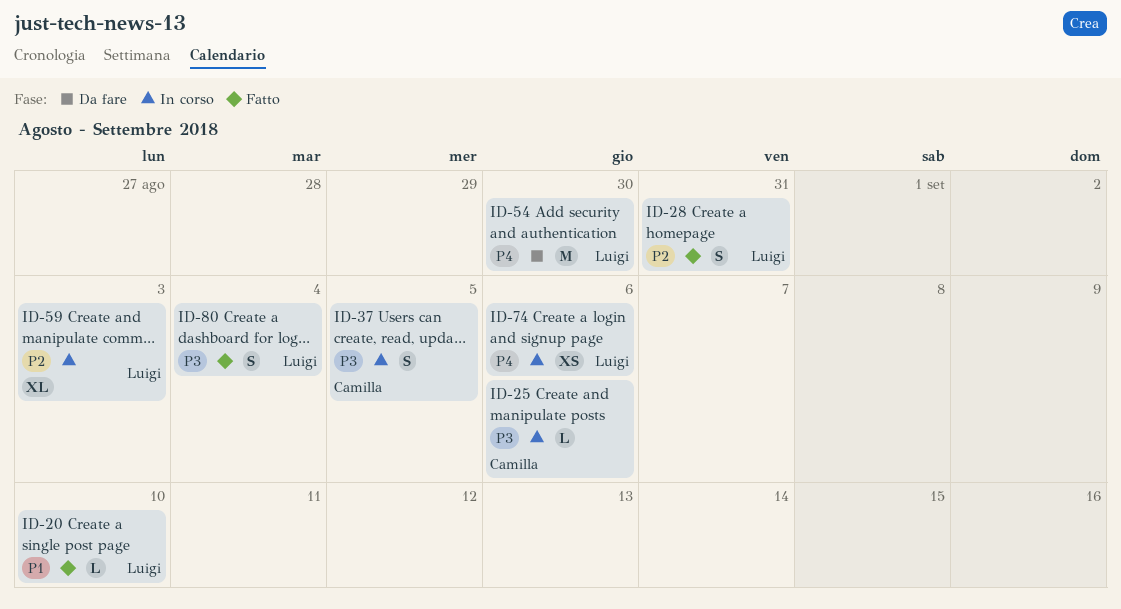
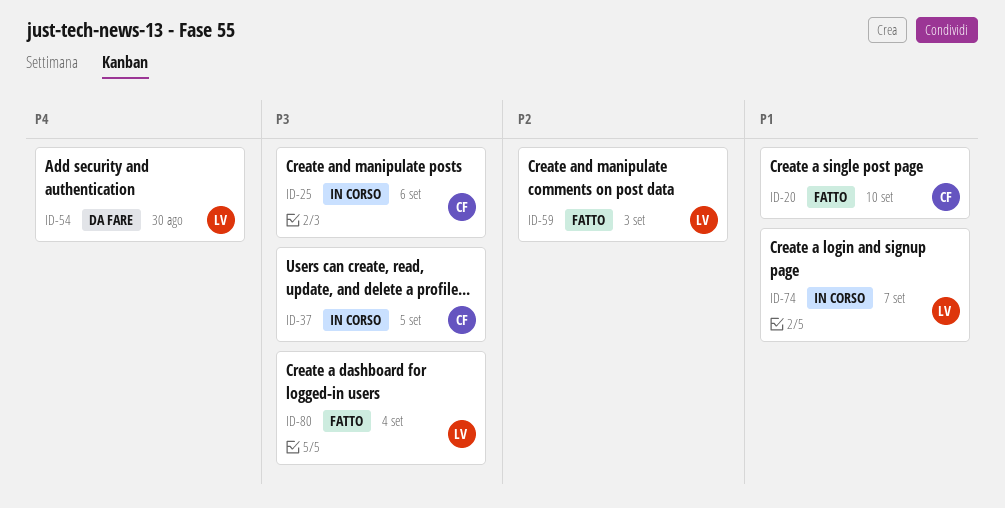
ID-20, owner: Luigi -> Camilla
ID-28: present -> none
ID-59, status: In corso -> Fatto
ID-74, priority: P4 -> P1
ID-74, due: Sep 6 -> Sep 7

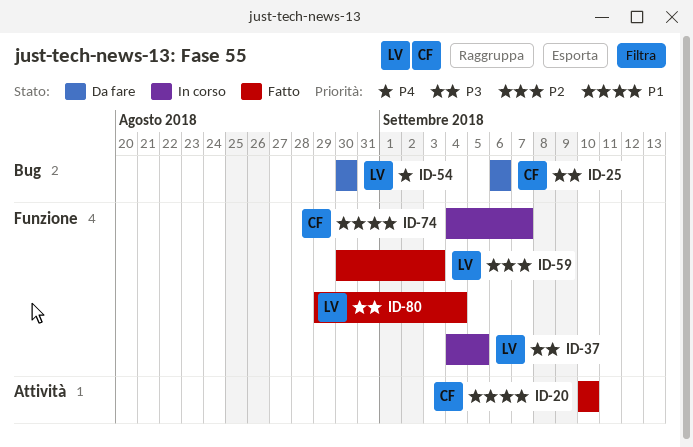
ID-25, status: In corso -> Da fare
ID-37, owner: CF -> LV
ID-74, owner: LV -> CF

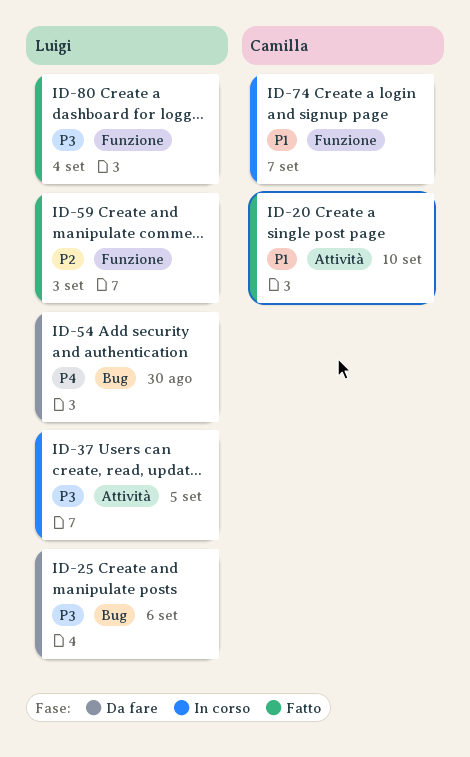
ID-25, owner: Camilla -> Luigi
ID-37, label: Funzione -> Attività

